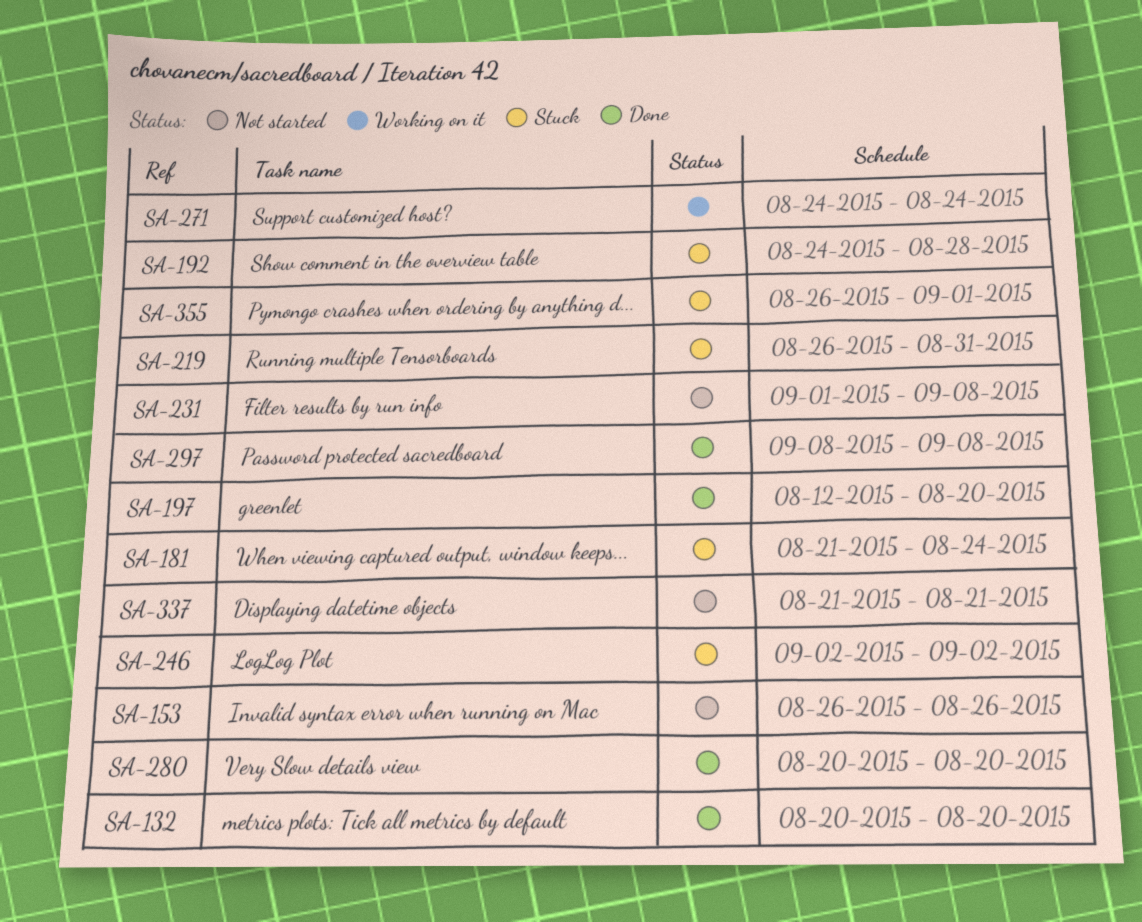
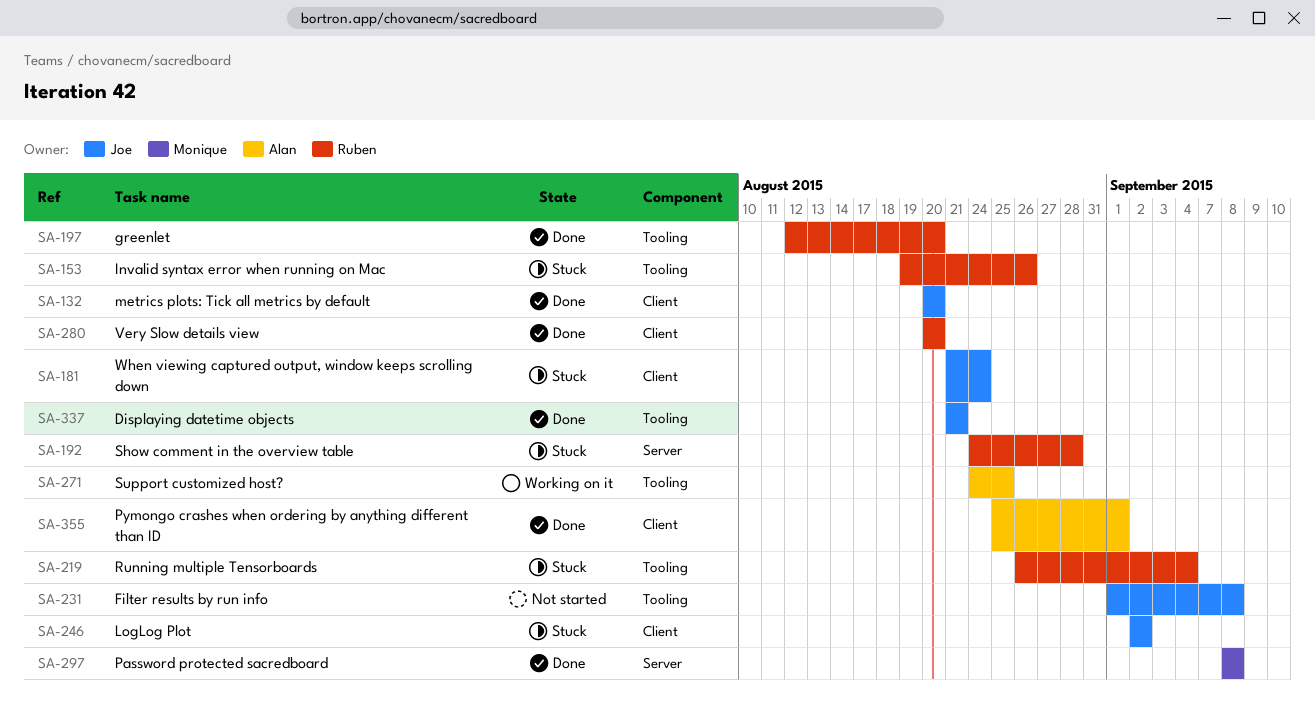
SA-153, status: Not started -> Stuck
SA-153, start: Aug 26 -> Aug 19
SA-219, due: Aug 31 -> Sep 4
SA-271, due: Aug 24 -> Aug 25
SA-337, status: Not started -> Done
SA-355, status: Stuck -> Done
SA-355, start: Aug 26 -> Aug 25

